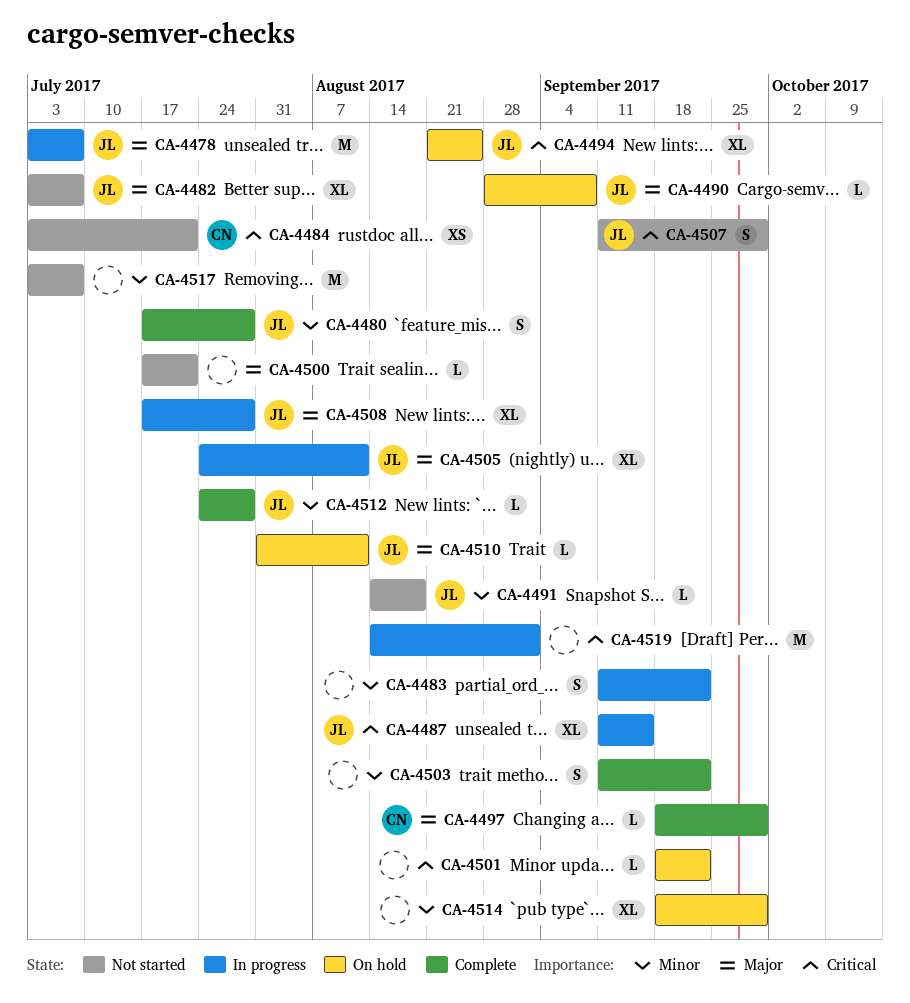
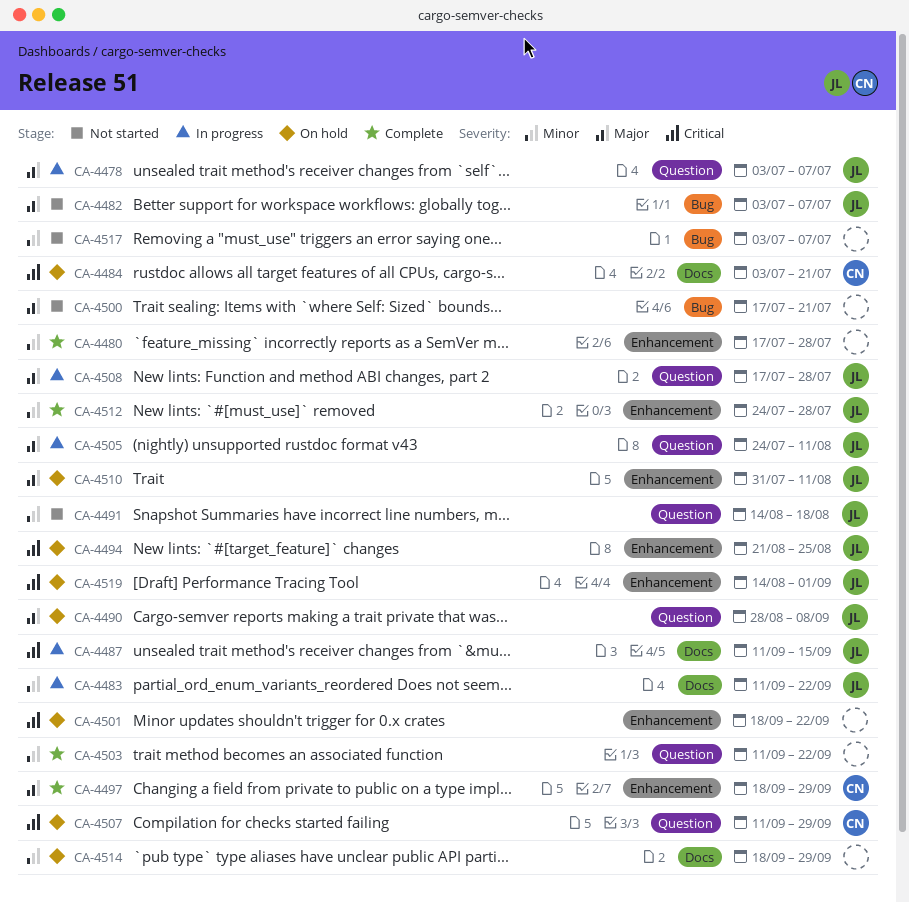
CA-4480, owner: JL -> none
CA-4483, owner: none -> JL
CA-4484, status: Not started -> On hold
CA-4507, status: Not started -> On hold
CA-4507, owner: JL -> CN
CA-4519, status: In progress -> On hold
CA-4519, owner: none -> JL

